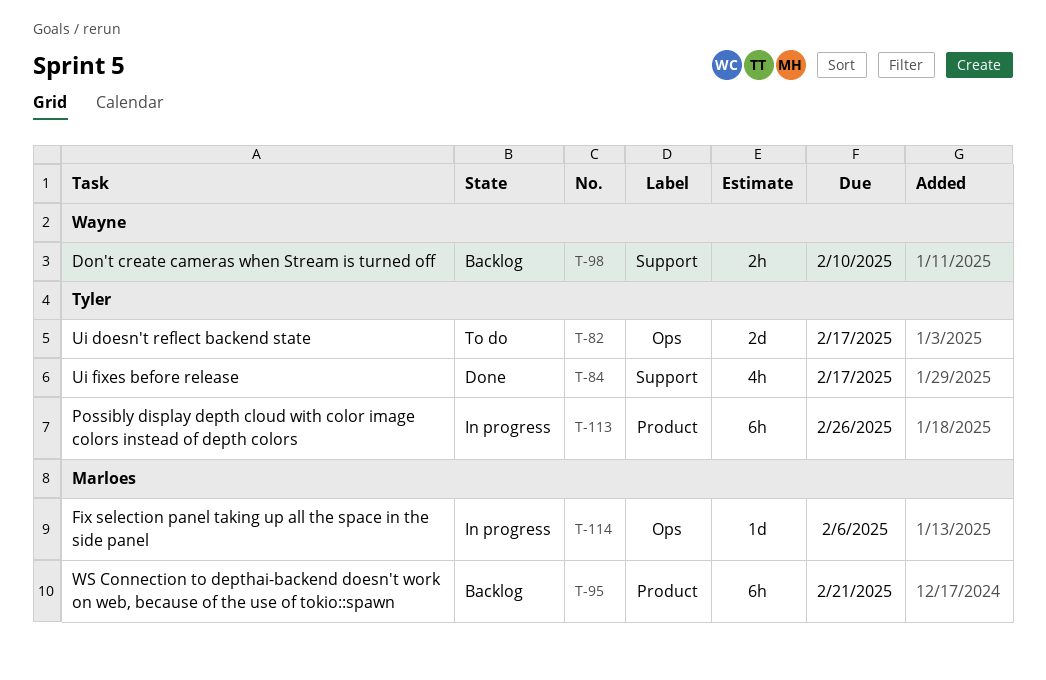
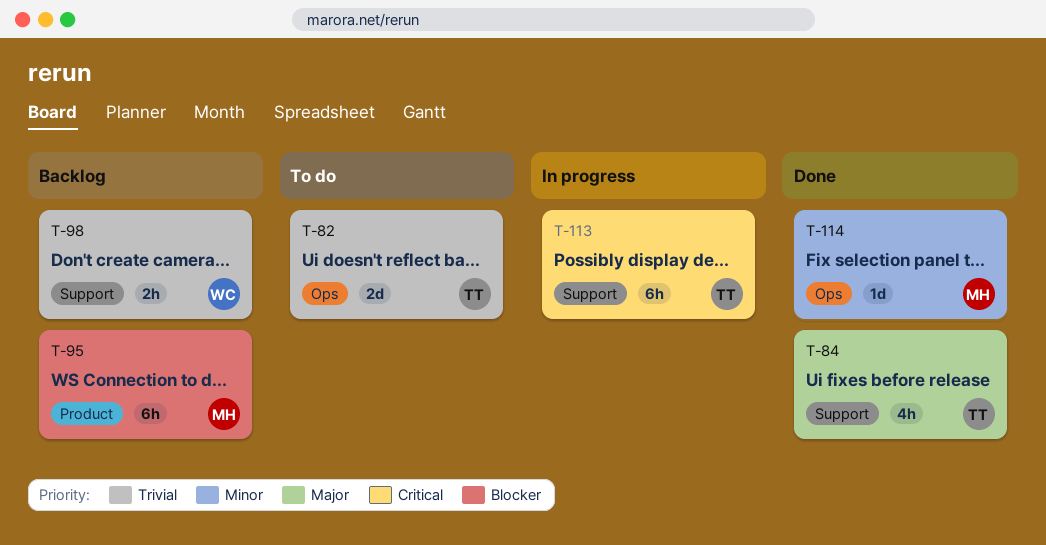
T-113, label: Product -> Support
T-114, status: In progress -> Done

